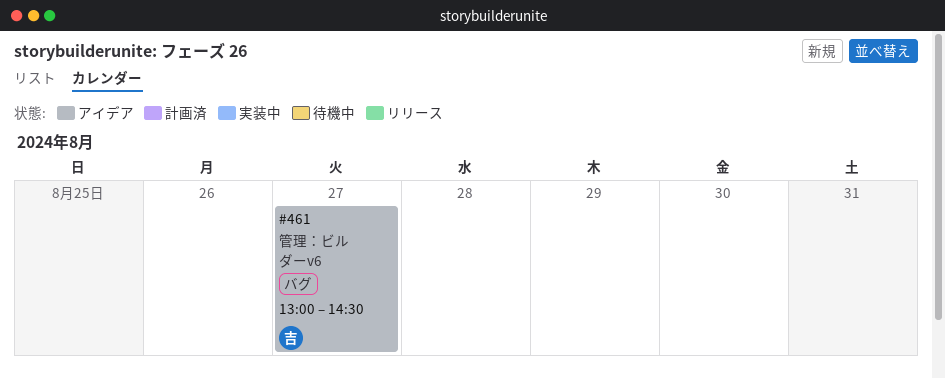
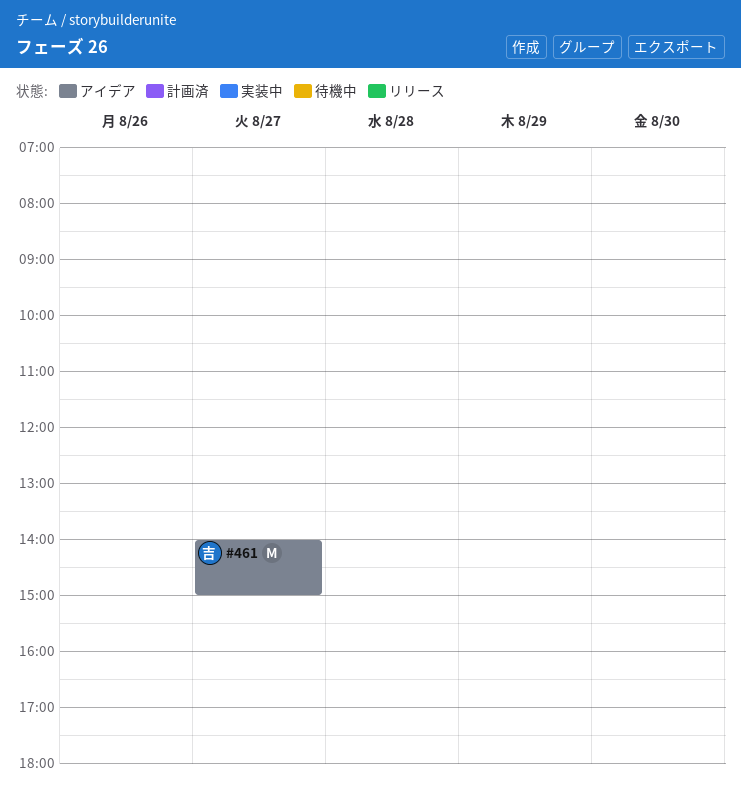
#461, begins: 13:00 -> 14:00
#461, ends: 14:30 -> 15:00

